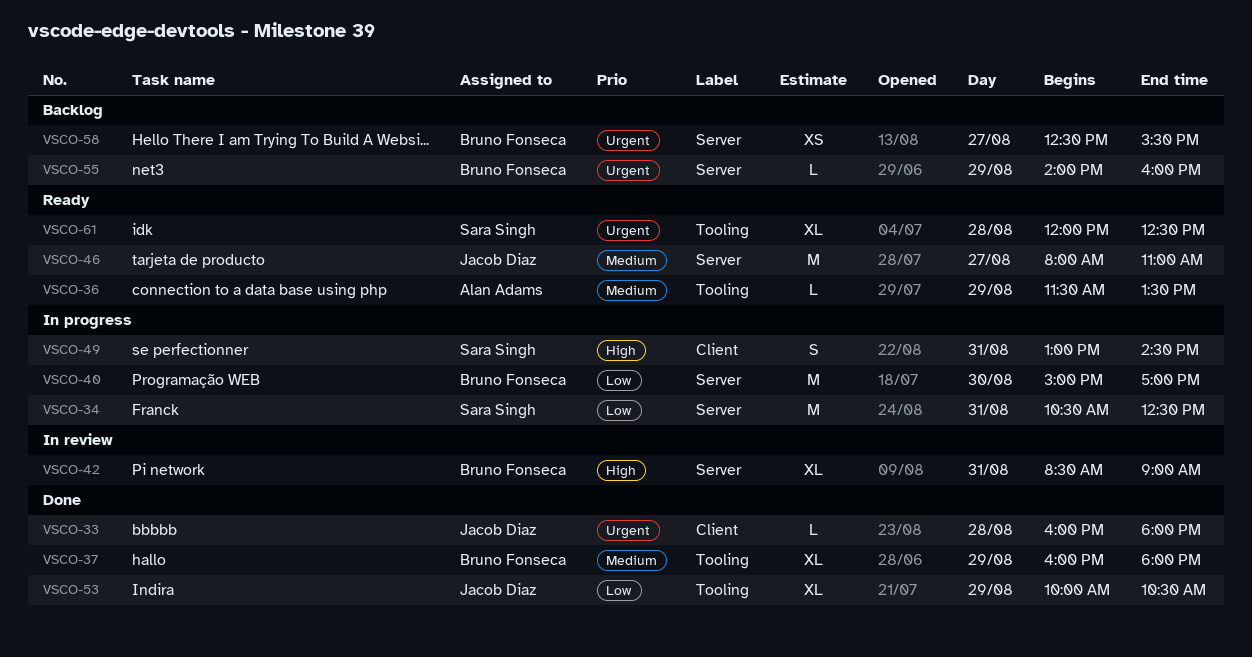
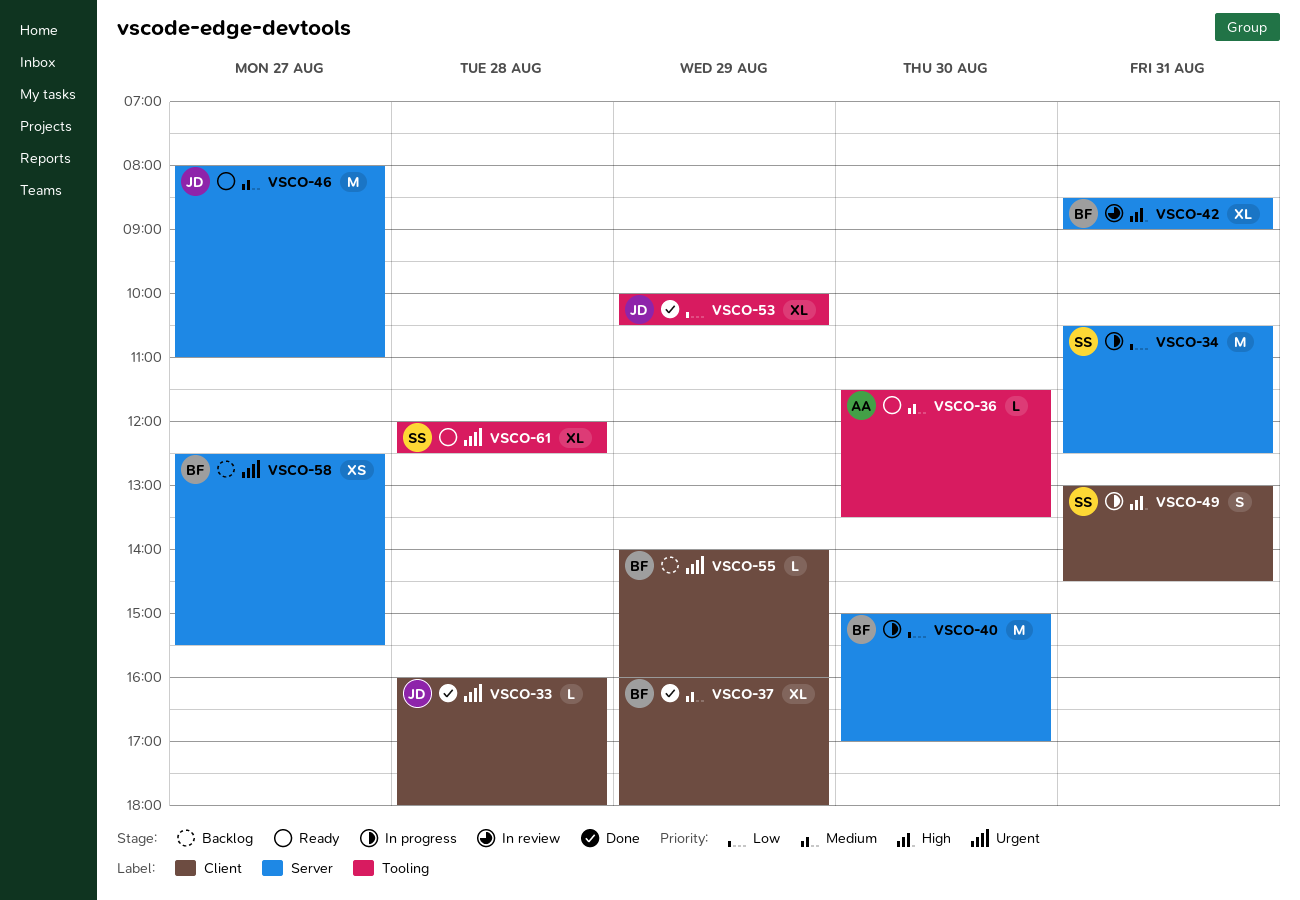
VSCO-36, day: Aug 29 -> Aug 30
VSCO-37, label: Tooling -> Client
VSCO-55, label: Server -> Client

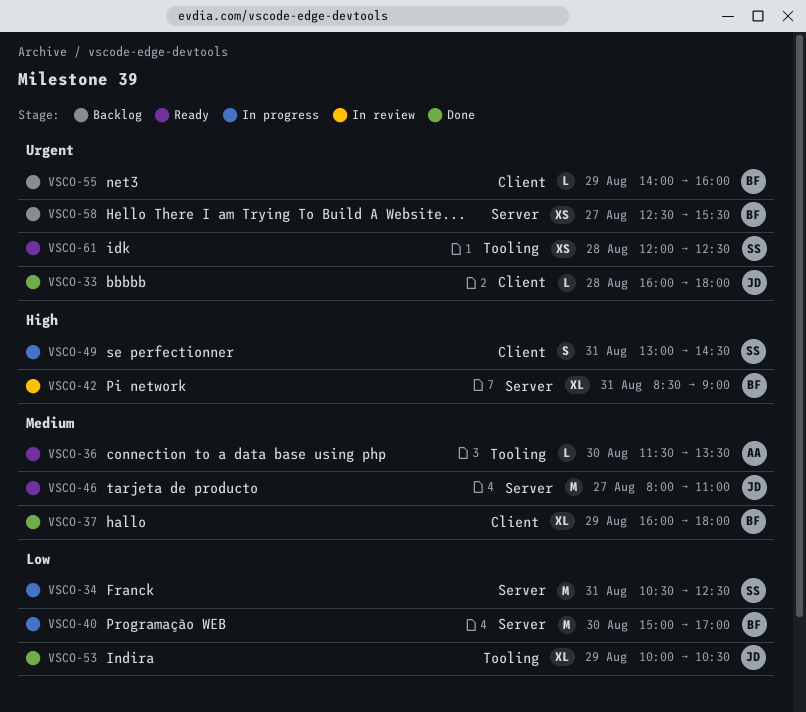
VSCO-61, estimate: XL -> XS

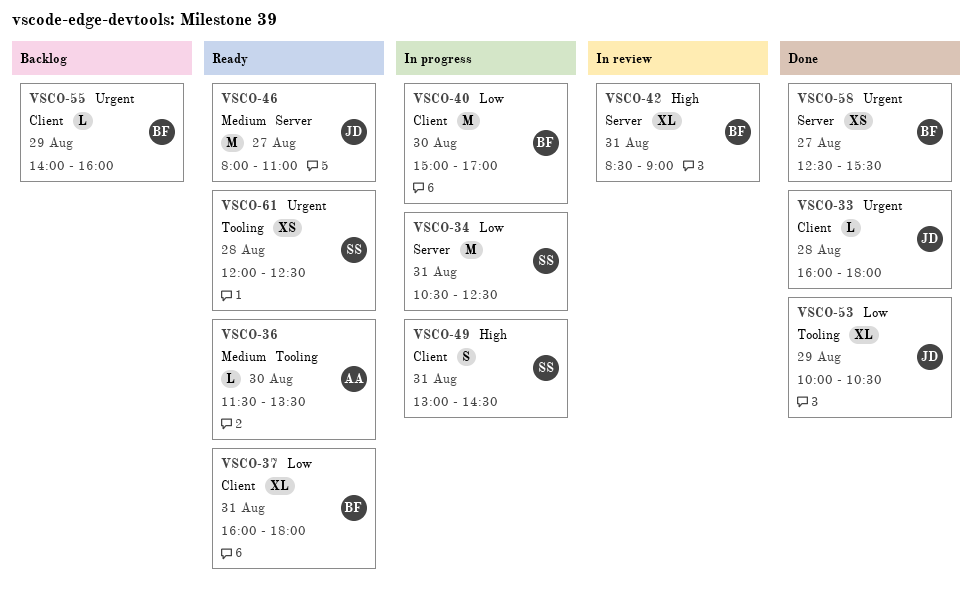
VSCO-37, status: Done -> Ready
VSCO-37, priority: Medium -> Low
VSCO-37, day: Aug 29 -> Aug 31
VSCO-40, label: Server -> Client
VSCO-58, status: Backlog -> Done

